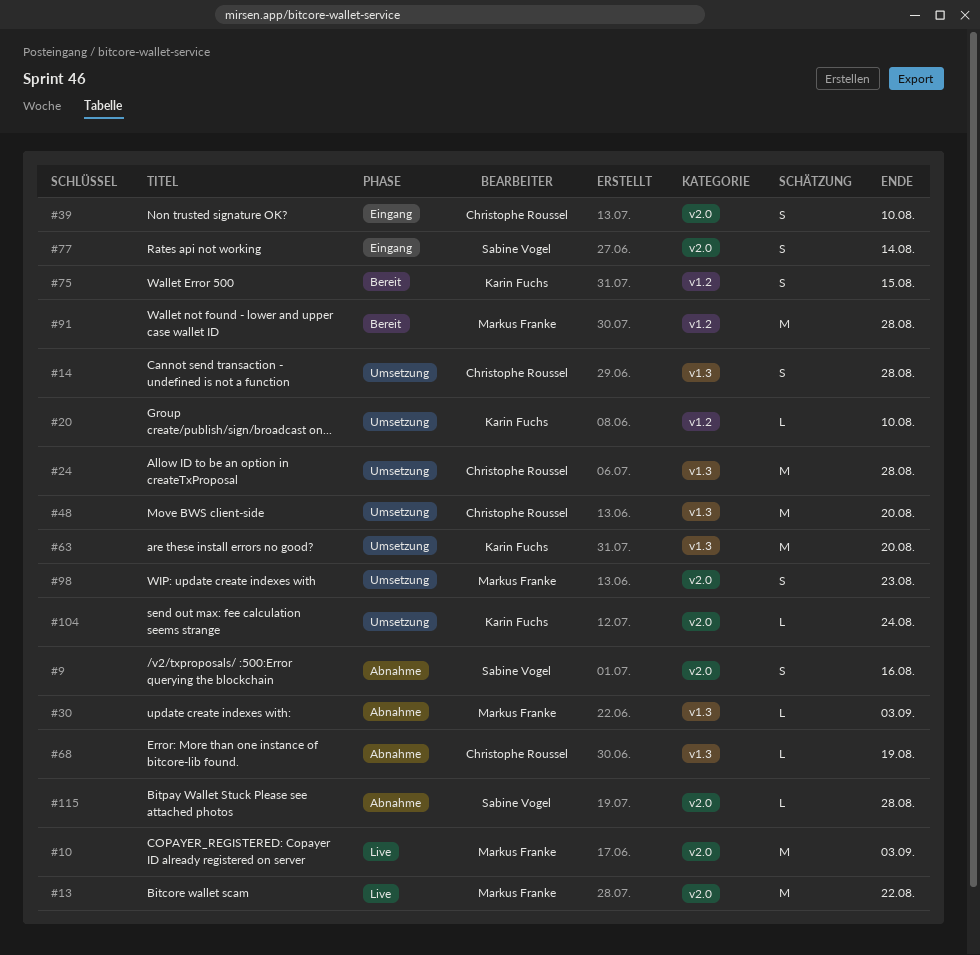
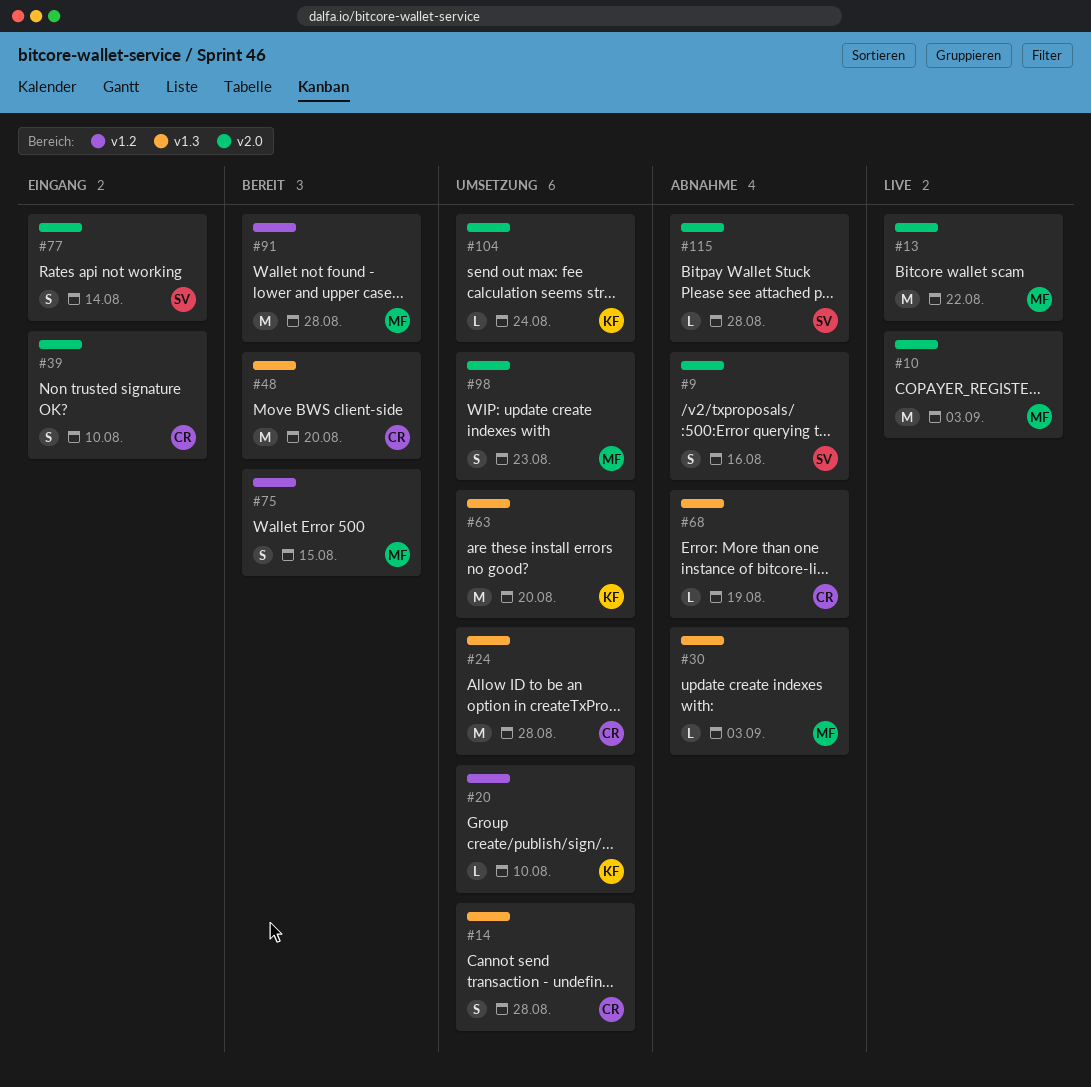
#48, status: Umsetzung -> Bereit
#75, owner: Karin Fuchs -> Markus Franke

